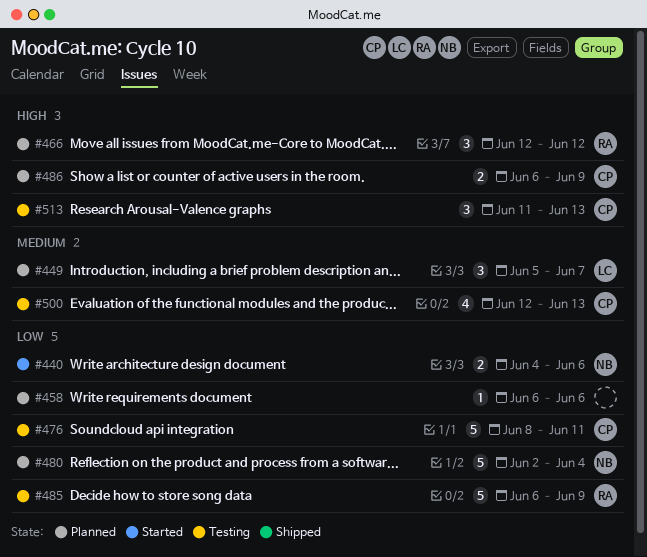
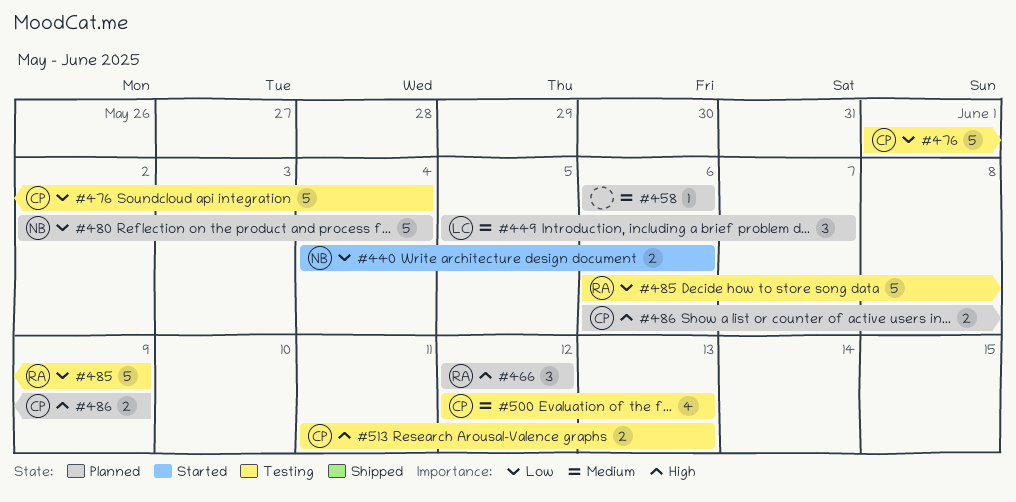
#458, priority: Low -> Medium
#476, start: Jun 8 -> Jun 1
#476, due: Jun 11 -> Jun 4
#513, estimate: 3 -> 2

